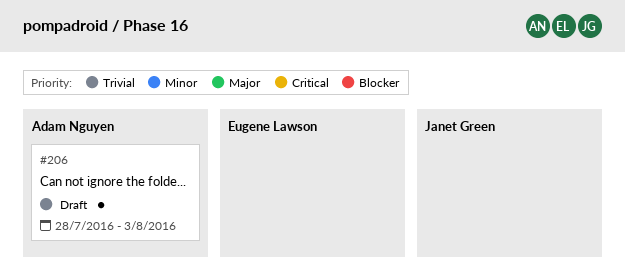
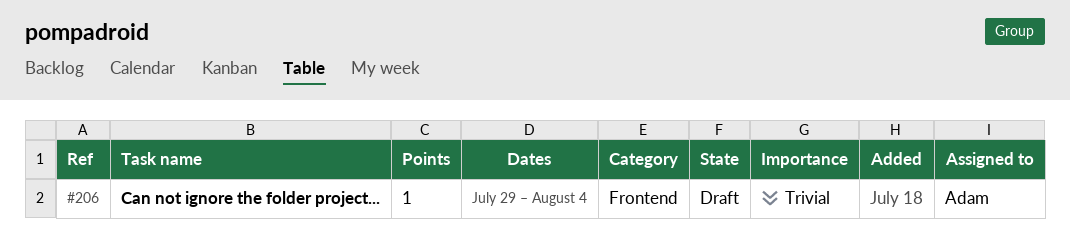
#206, start: Jul 28 -> Jul 29
#206, due: Aug 3 -> Aug 4

